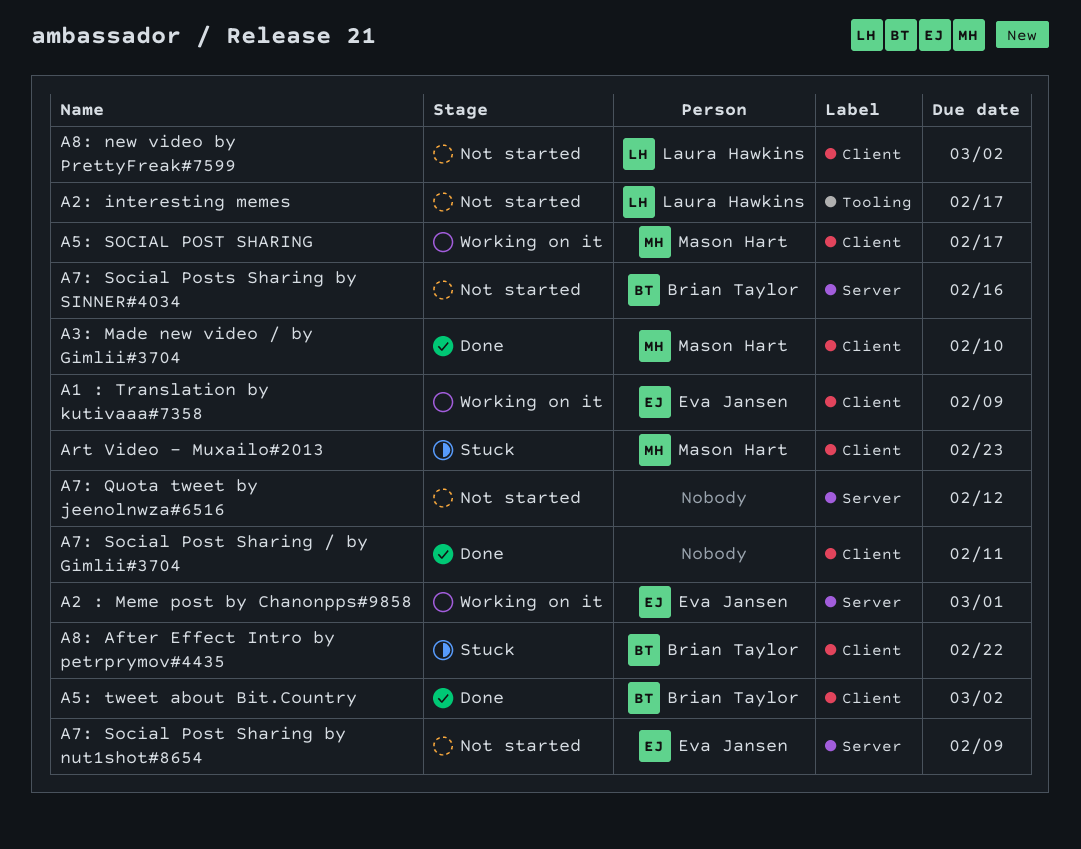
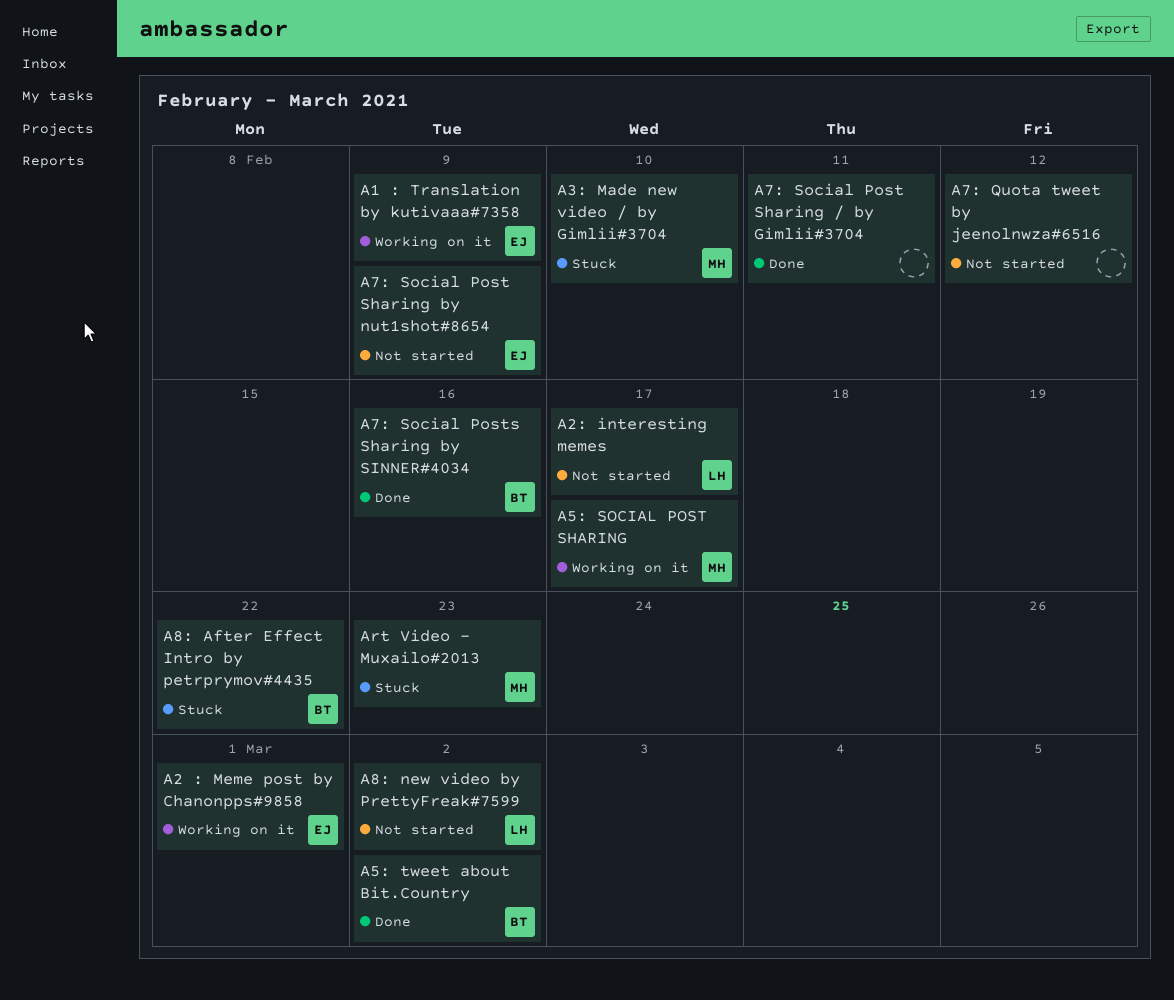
A3: Made new video / by Gimlii#3704, status: Done -> Stuck
A7: Social Posts Sharing by SINNER#4034, status: Not started -> Done

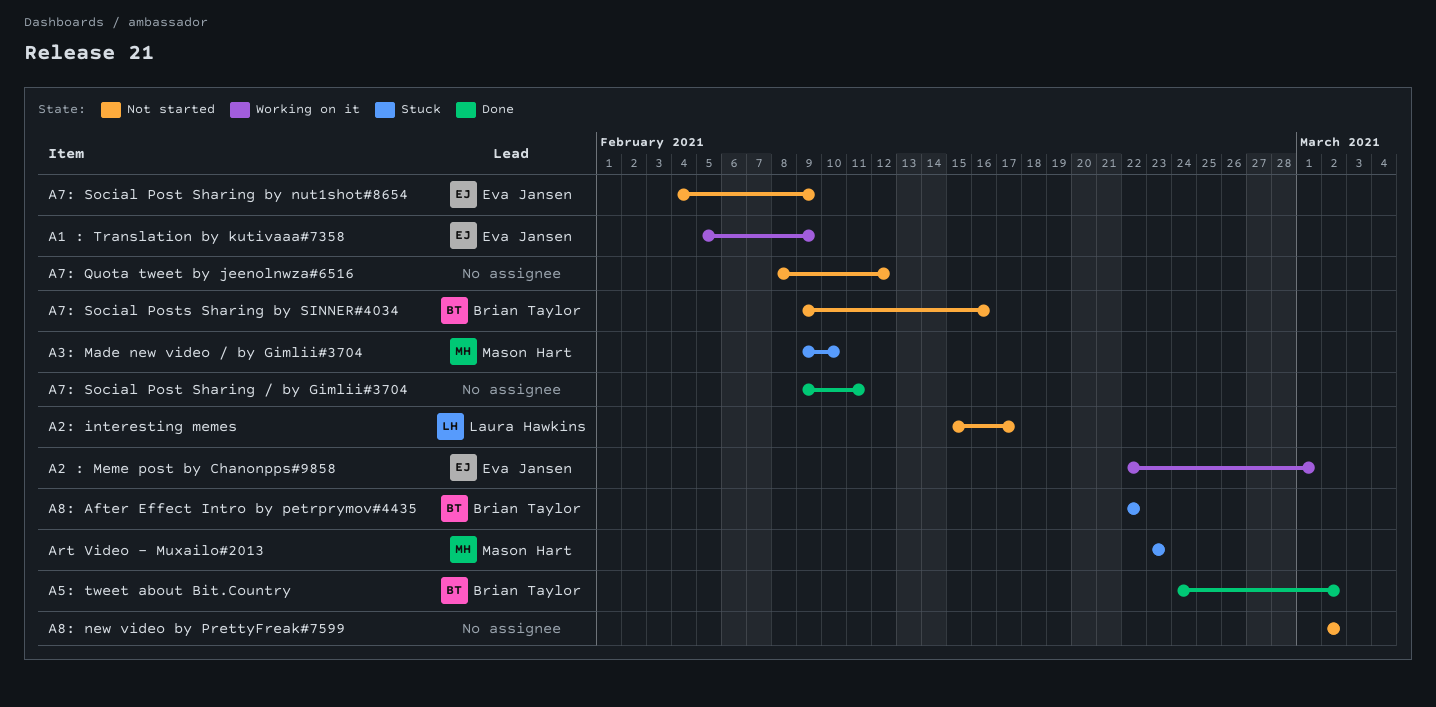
A5: SOCIAL POST SHARING: present -> none
A7: Social Posts Sharing by SINNER#4034, status: Done -> Not started
A8: new video by PrettyFreak#7599, owner: Laura Hawkins -> none

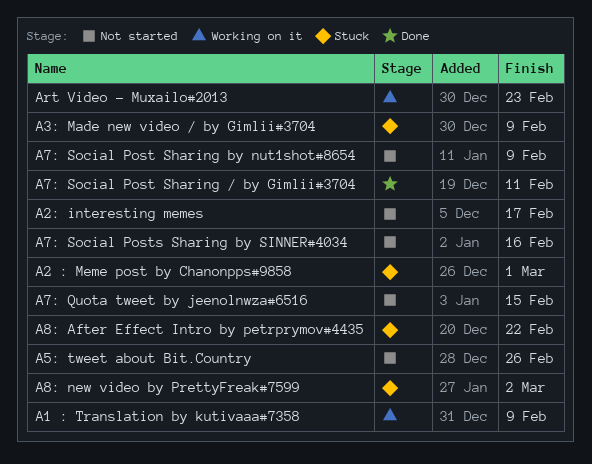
A2 : Meme post by Chanonpps#9858, status: Working on it -> Stuck
A3: Made new video / by Gimlii#3704, due: Feb 10 -> Feb 9
A5: tweet about Bit.Country, status: Done -> Not started
A5: tweet about Bit.Country, due: Mar 2 -> Feb 26
A7: Quota tweet by jeenolnwza#6516, due: Feb 12 -> Feb 15
A8: new video by PrettyFreak#7599, status: Not started -> Stuck
Art Video - Muxailo#2013, status: Stuck -> Working on it

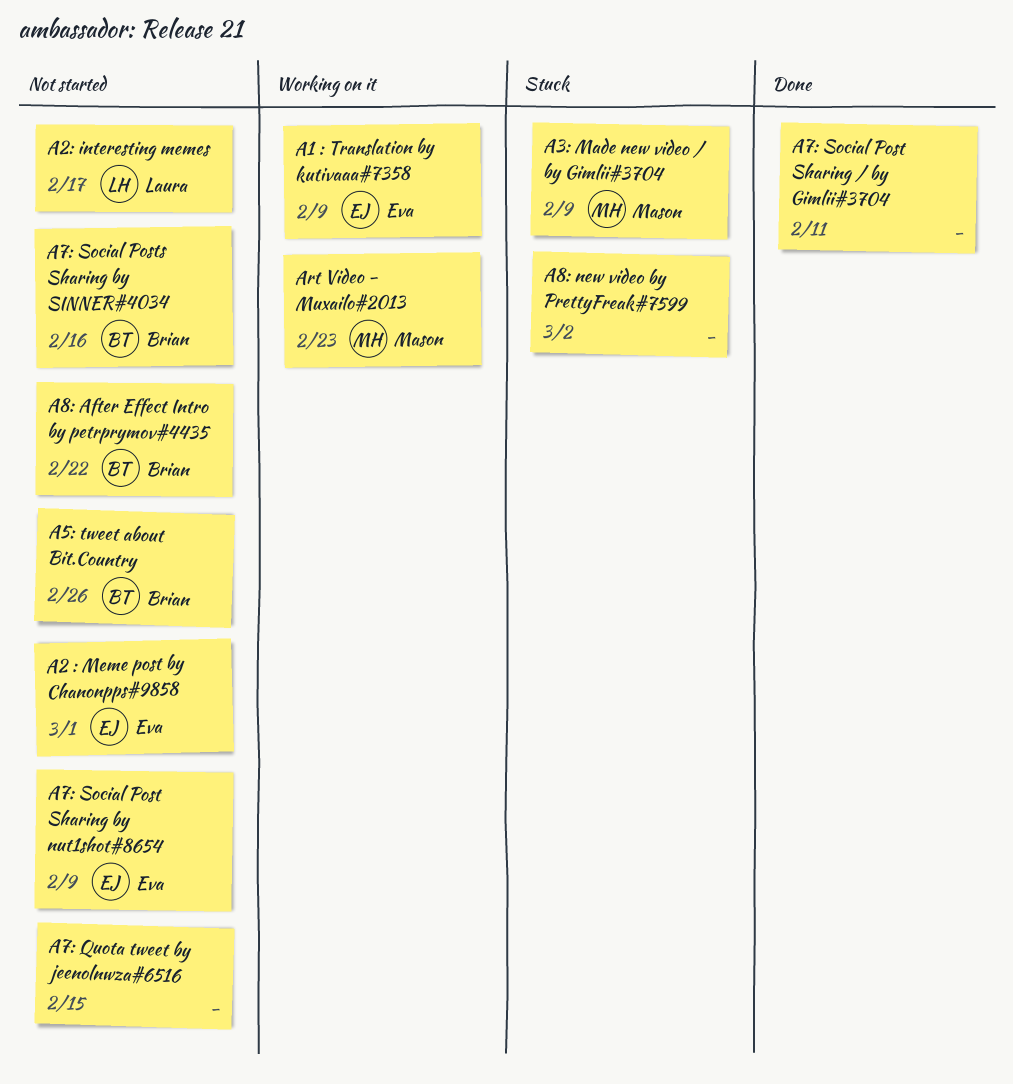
A2 : Meme post by Chanonpps#9858, status: Stuck -> Not started
A8: After Effect Intro by petrprymov#4435, status: Stuck -> Not started

